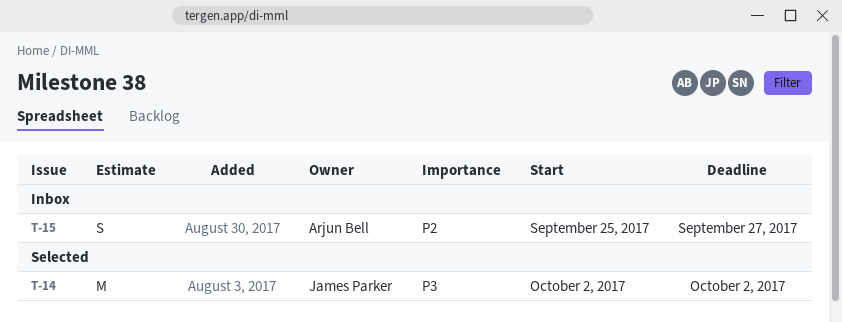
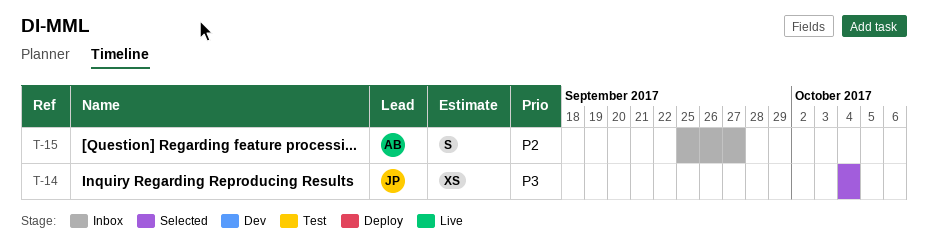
T-14, estimate: M -> XS
T-14, start: Oct 2 -> Oct 4
T-14, due: Oct 2 -> Oct 4

